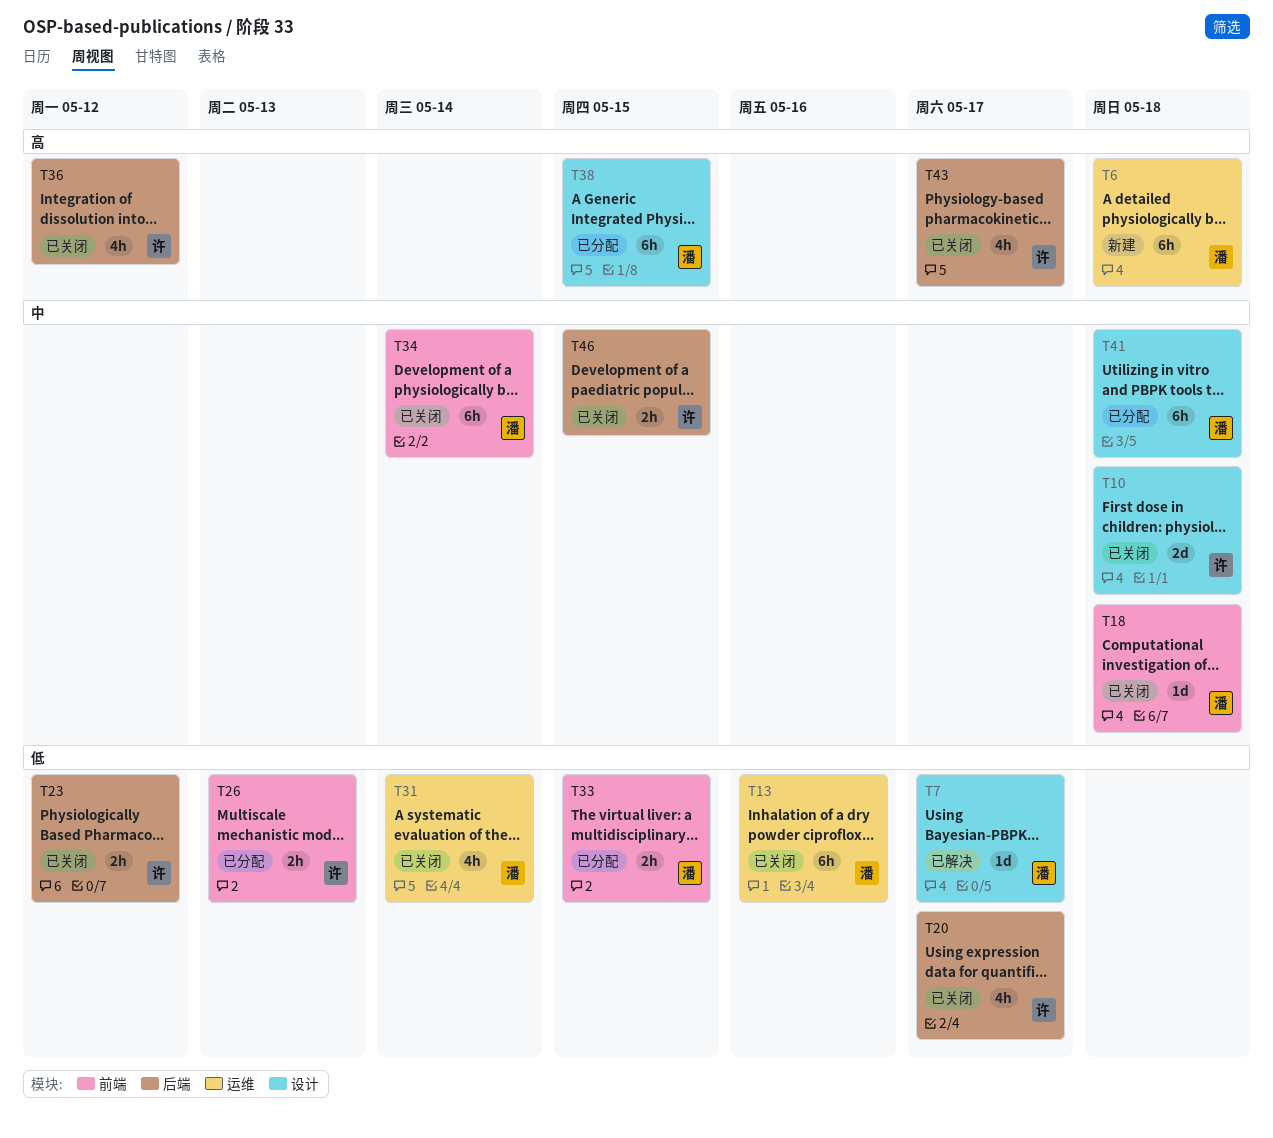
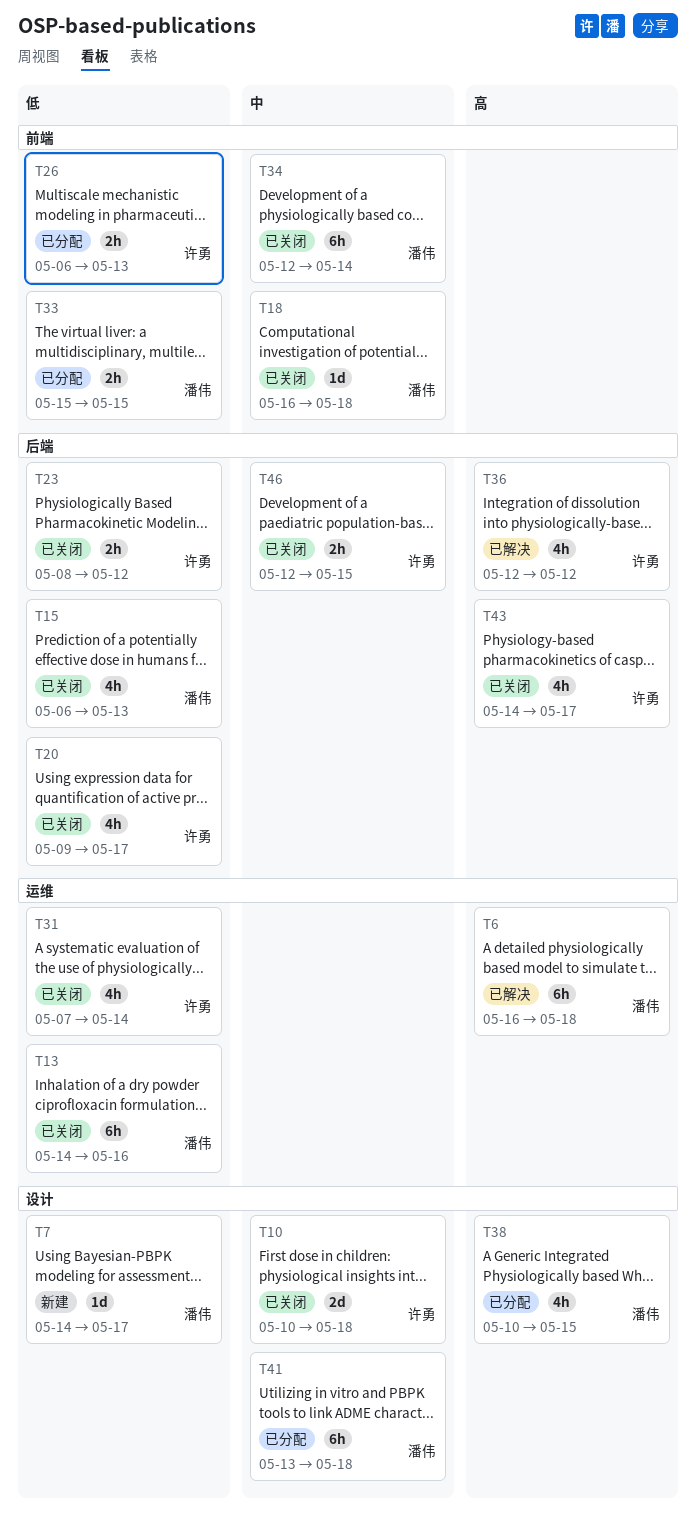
T6, status: 新建 -> 已解决
T7, status: 已解决 -> 新建
T15: none -> present
T31, owner: 潘伟 -> 许勇
T36, status: 已关闭 -> 已解决
T38, estimate: 6h -> 4h

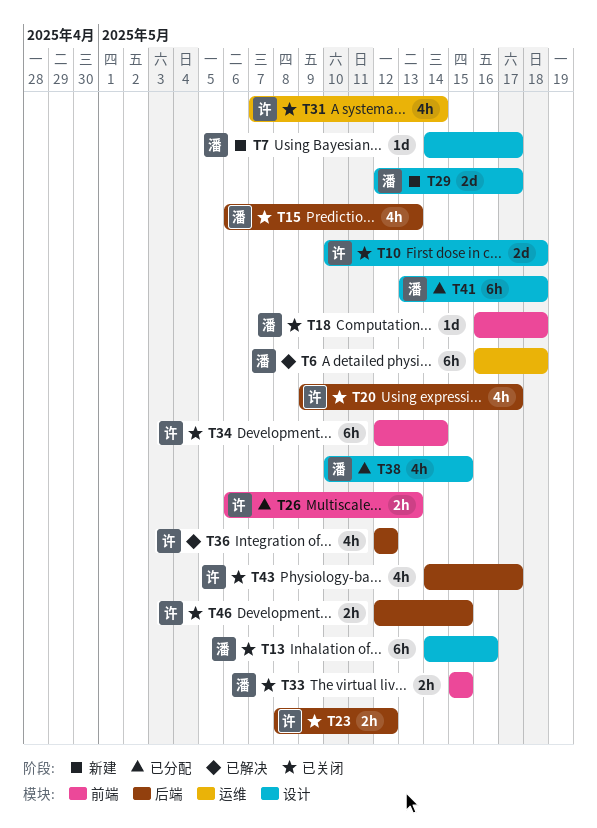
T13, label: 运维 -> 设计
T29: none -> present
T33, status: 已分配 -> 已关闭
T34, owner: 潘伟 -> 许勇

